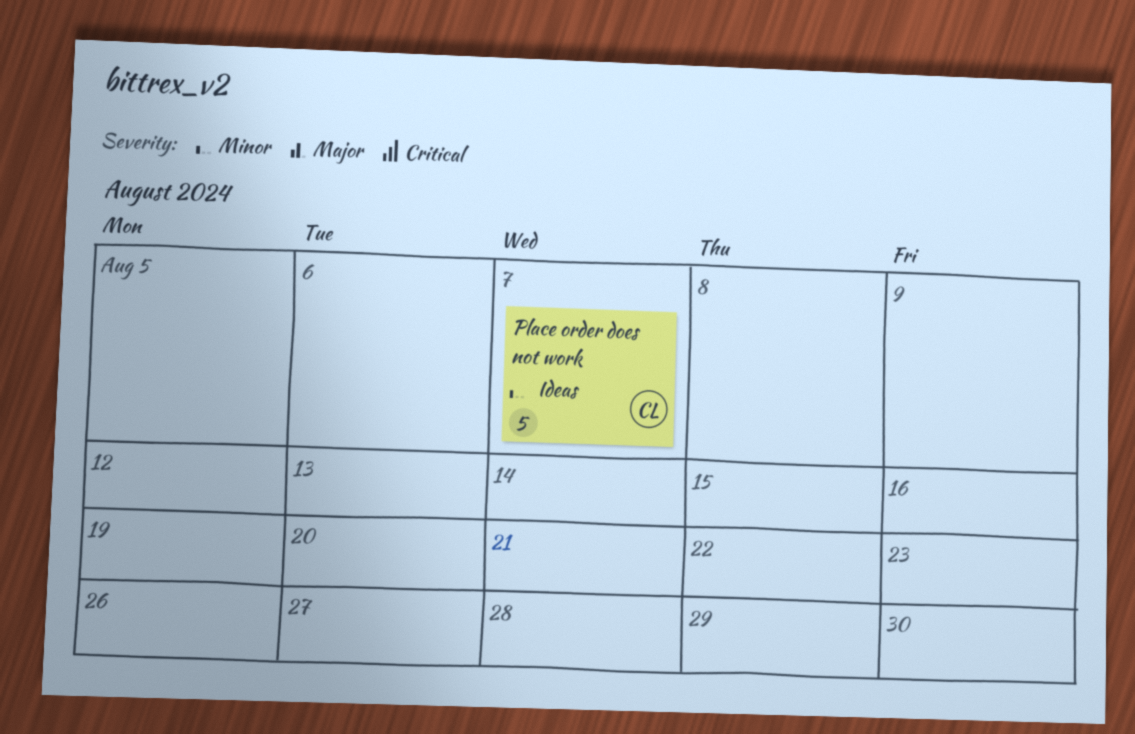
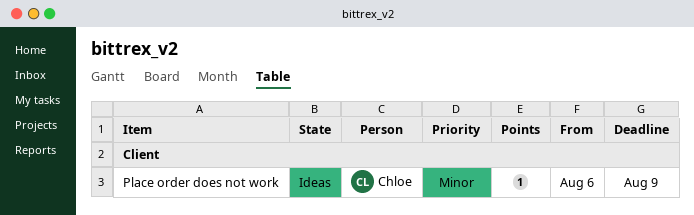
Place order does not work, estimate: 5 -> 1
Place order does not work, due: Aug 7 -> Aug 9

